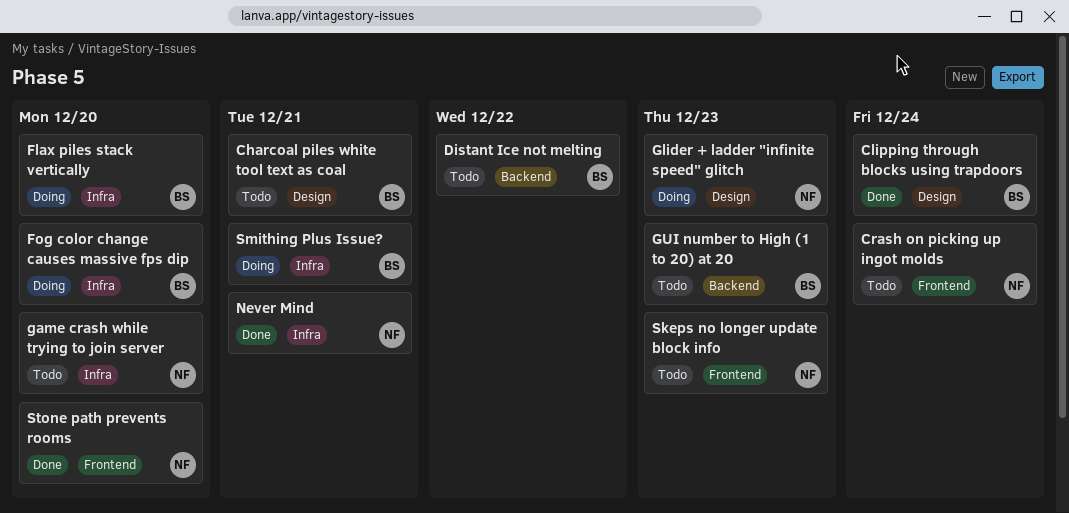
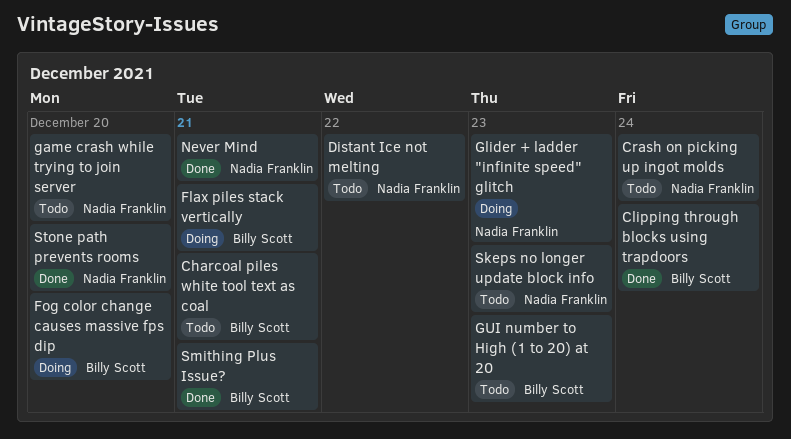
Distant Ice not melting, owner: Billy Scott -> Nadia Franklin
Flax piles stack vertically, due: Dec 20 -> Dec 21
Smithing Plus Issue?, status: Doing -> Done

